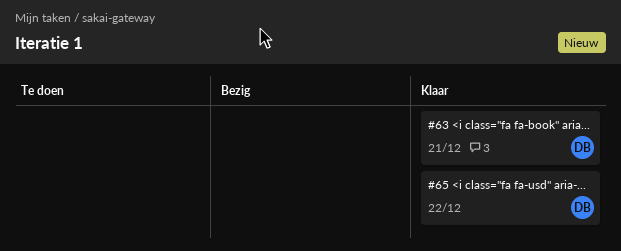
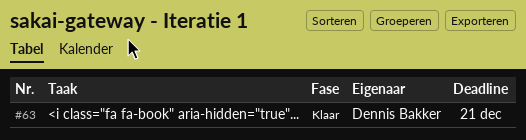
#65: present -> none

